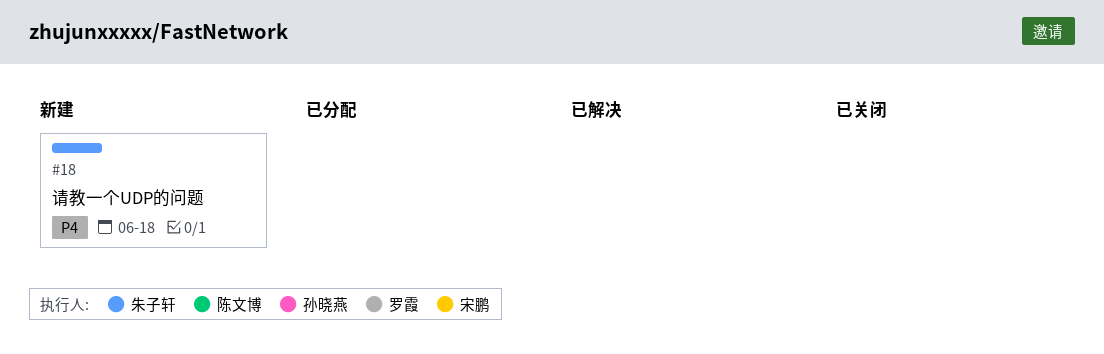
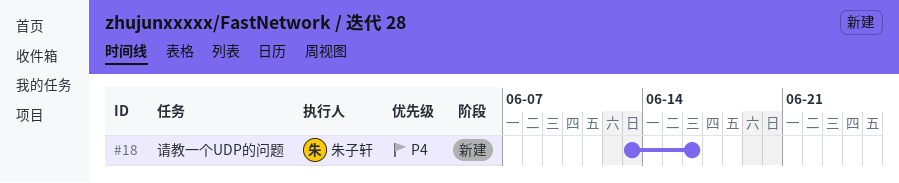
#18, due: Jun 18 -> Jun 16

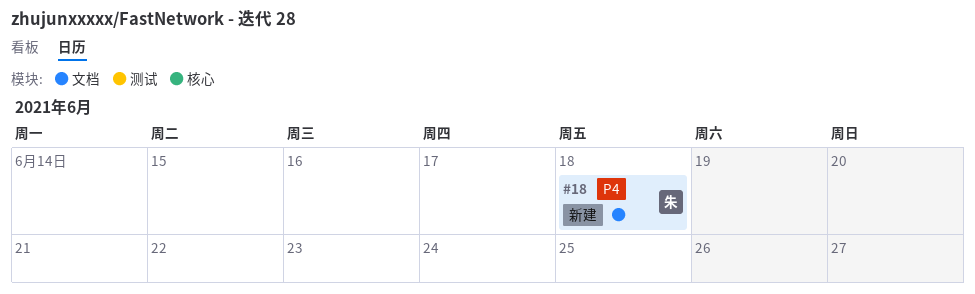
#18, due: Jun 16 -> Jun 18

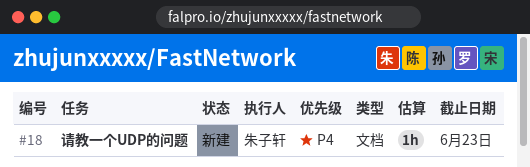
#18, due: Jun 18 -> Jun 23

